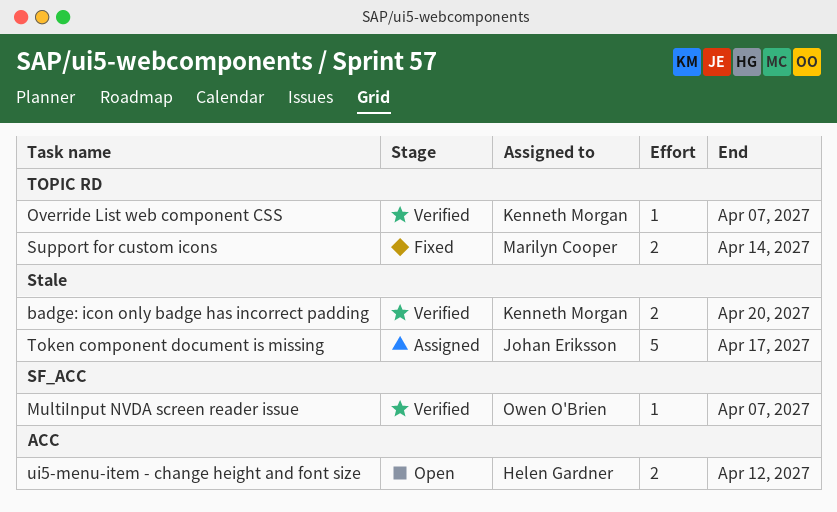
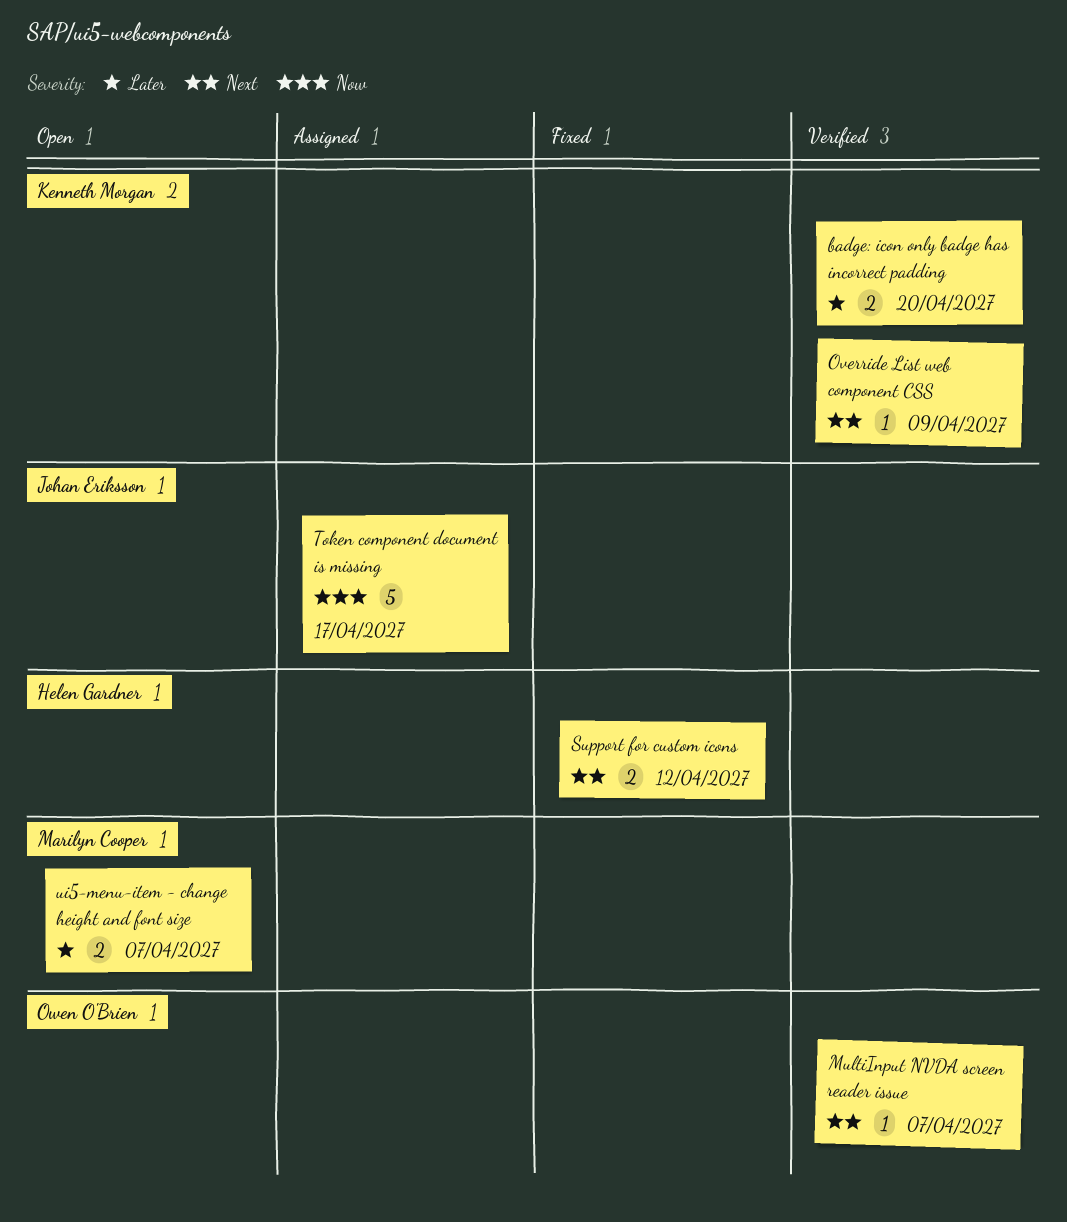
Override List web component CSS, due: Apr 7 -> Apr 9
Support for custom icons, owner: Marilyn Cooper -> Helen Gardner
Support for custom icons, due: Apr 14 -> Apr 12
ui5-menu-item - change height and font size, owner: Helen Gardner -> Marilyn Cooper
ui5-menu-item - change height and font size, due: Apr 12 -> Apr 7

